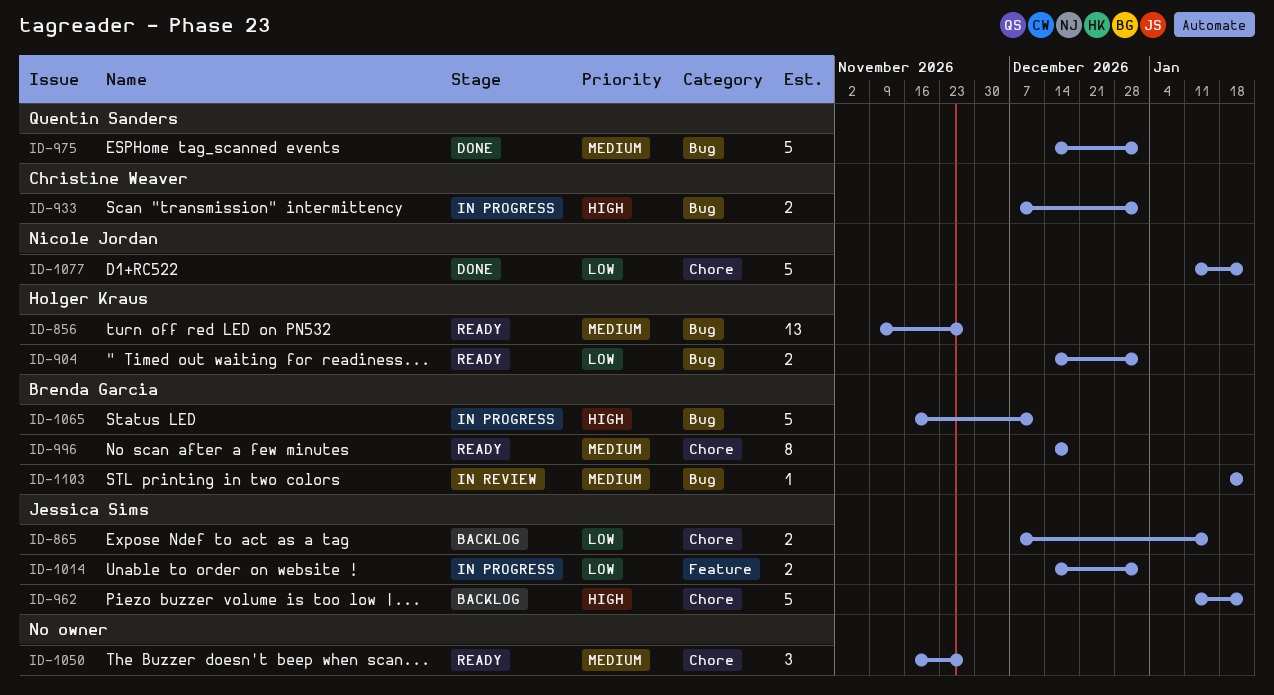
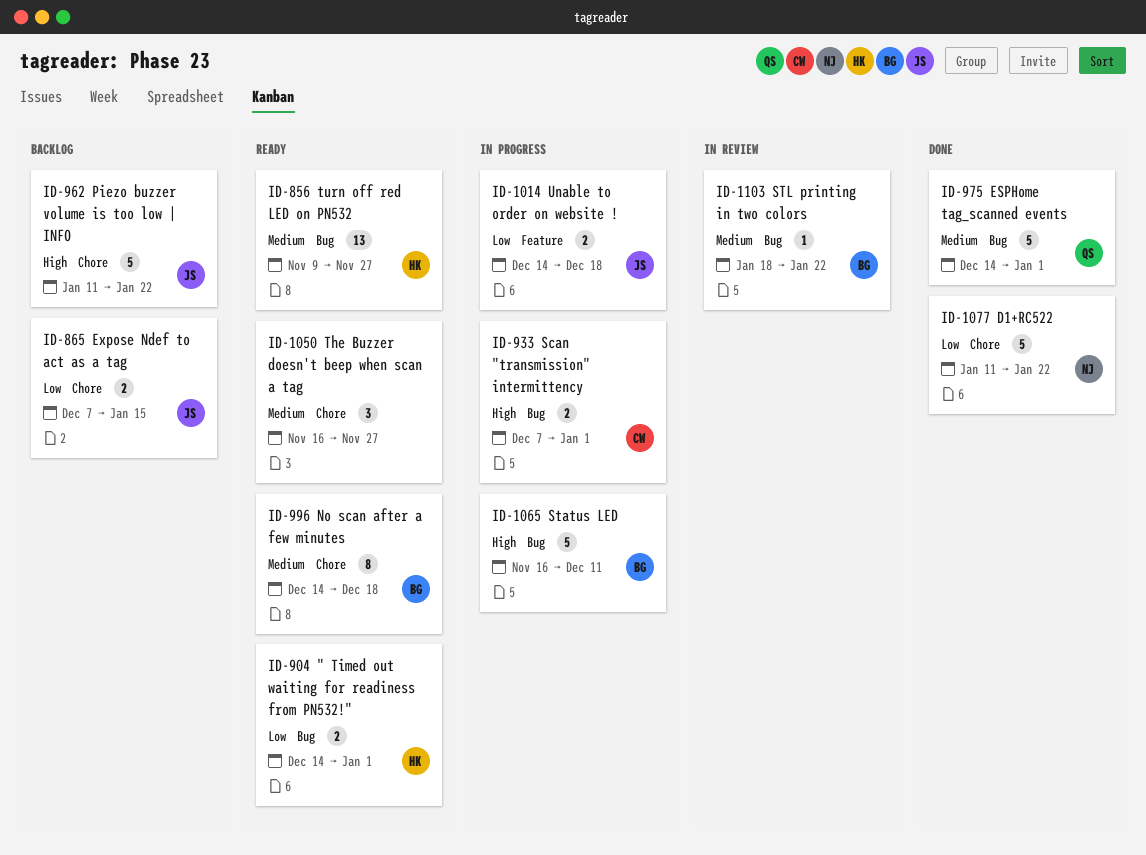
ID-1014, due: Jan 1 -> Dec 18

